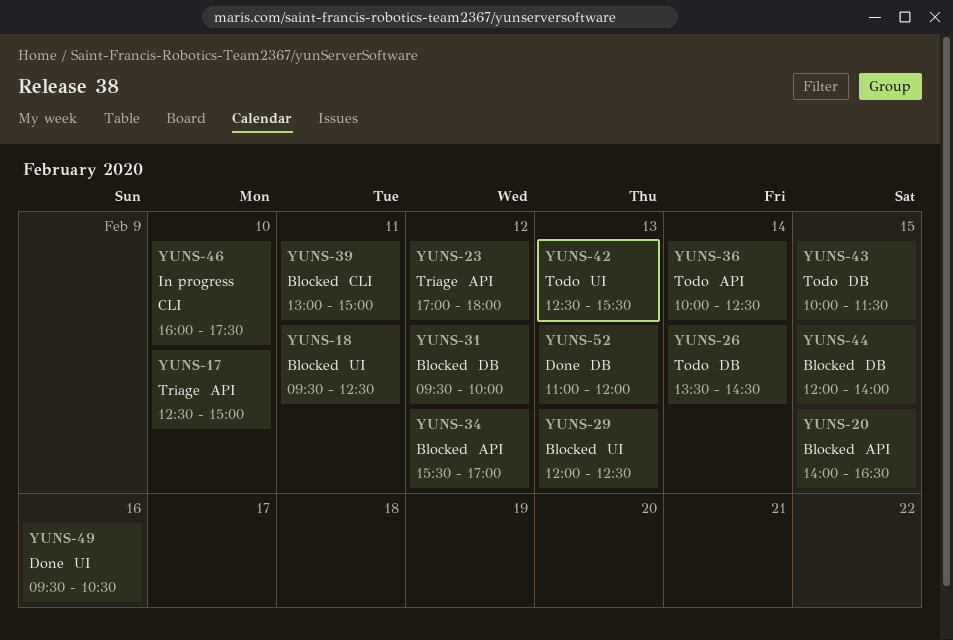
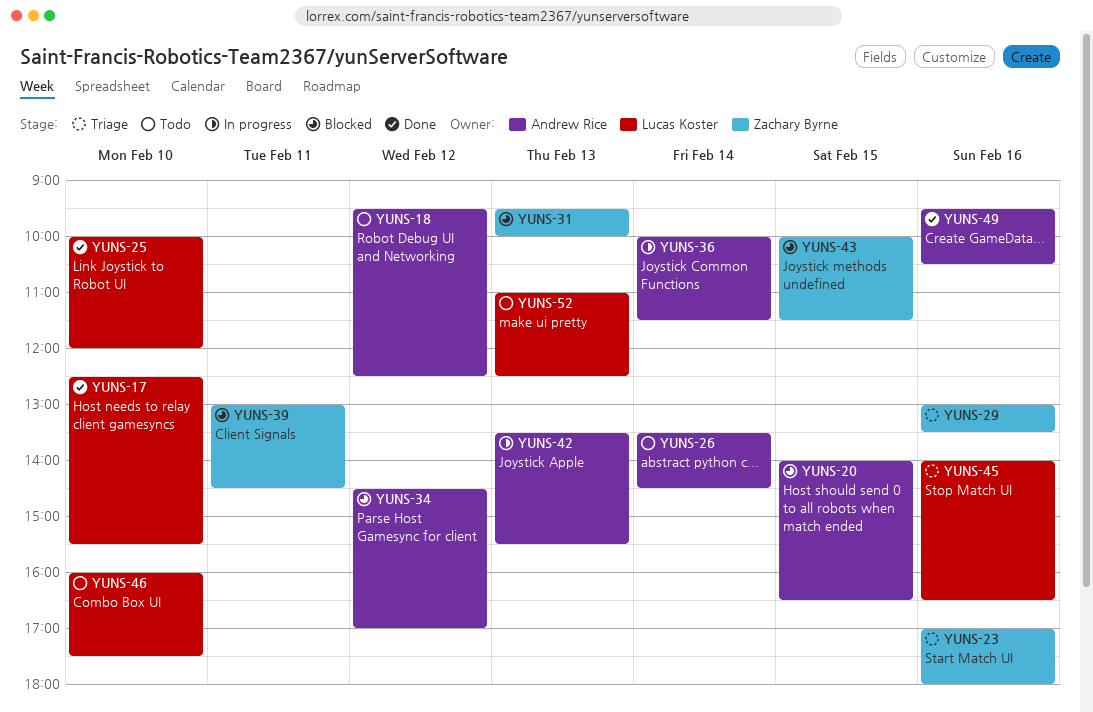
YUNS-17, status: Triage -> Done
YUNS-17, ends: 15:00 -> 15:30
YUNS-18, status: Blocked -> Todo
YUNS-18, day: Feb 11 -> Feb 12
YUNS-23, day: Feb 12 -> Feb 16
YUNS-25: none -> present
YUNS-29, status: Blocked -> Triage
YUNS-29, day: Feb 13 -> Feb 16
YUNS-29, begins: 12:00 -> 13:00
YUNS-29, ends: 12:30 -> 13:30
YUNS-31, day: Feb 12 -> Feb 13
YUNS-34, begins: 15:30 -> 14:30
YUNS-36, status: Todo -> In progress
YUNS-36, ends: 12:30 -> 11:30
YUNS-39, ends: 15:00 -> 14:30
YUNS-42, status: Todo -> In progress
YUNS-42, begins: 12:30 -> 13:30
YUNS-43, status: Todo -> Blocked
YUNS-44: present -> none
YUNS-45: none -> present
YUNS-46, status: In progress -> Todo
YUNS-52, status: Done -> Todo
YUNS-52, ends: 12:00 -> 12:30

